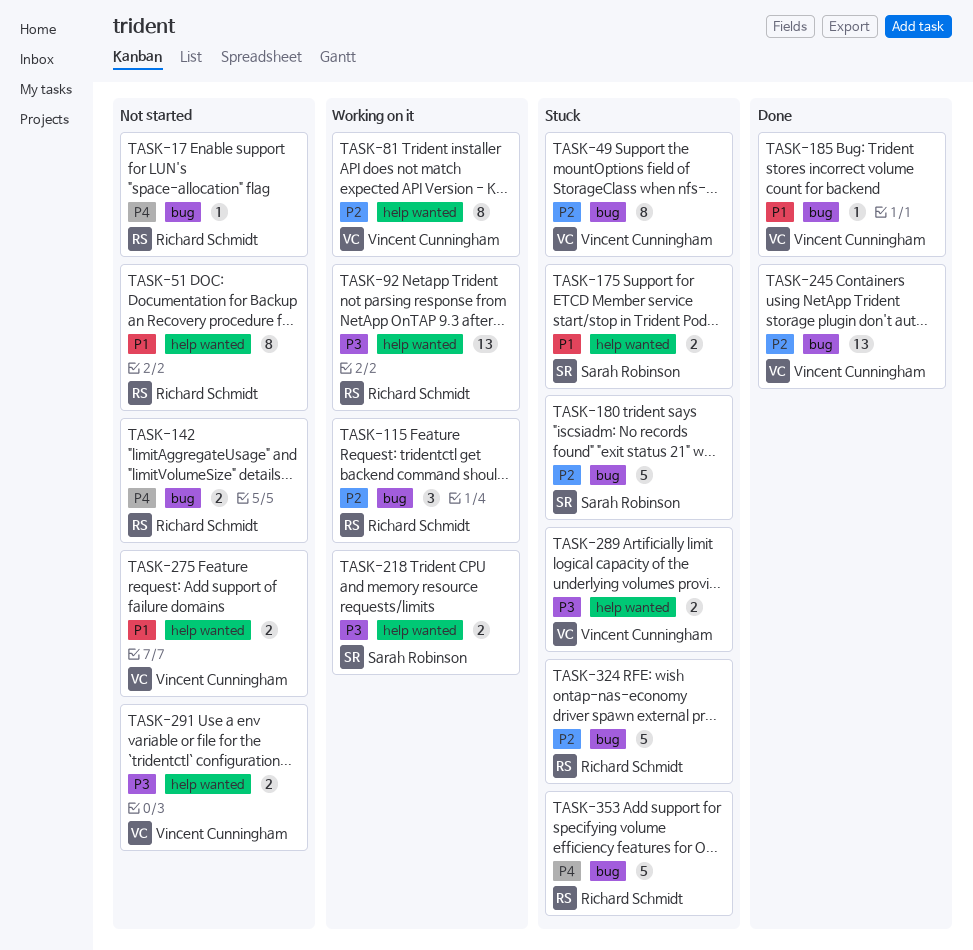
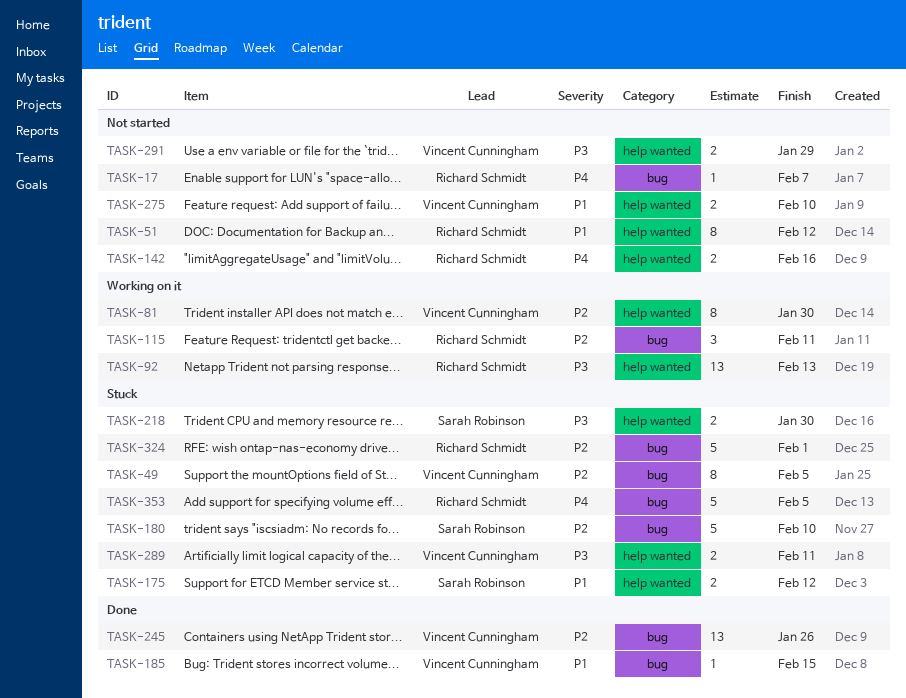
TASK-142, label: bug -> help wanted
TASK-218, status: Working on it -> Stuck

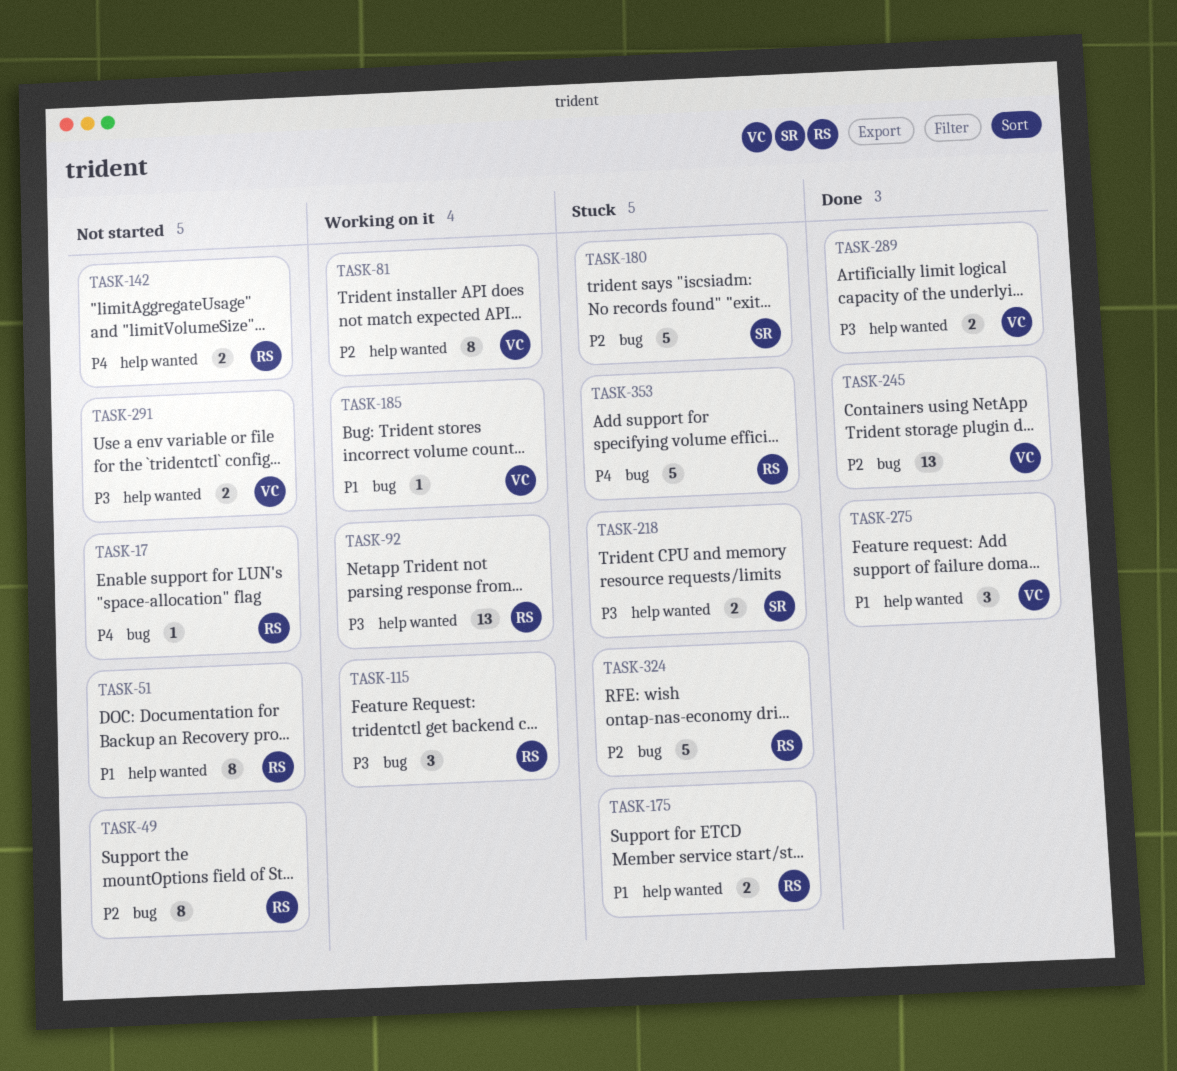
TASK-49, status: Stuck -> Not started
TASK-49, owner: Vincent Cunningham -> Richard Schmidt
TASK-115, priority: P2 -> P3
TASK-175, owner: Sarah Robinson -> Richard Schmidt
TASK-185, status: Done -> Working on it
TASK-275, status: Not started -> Done
TASK-275, estimate: 2 -> 3
TASK-289, status: Stuck -> Done

